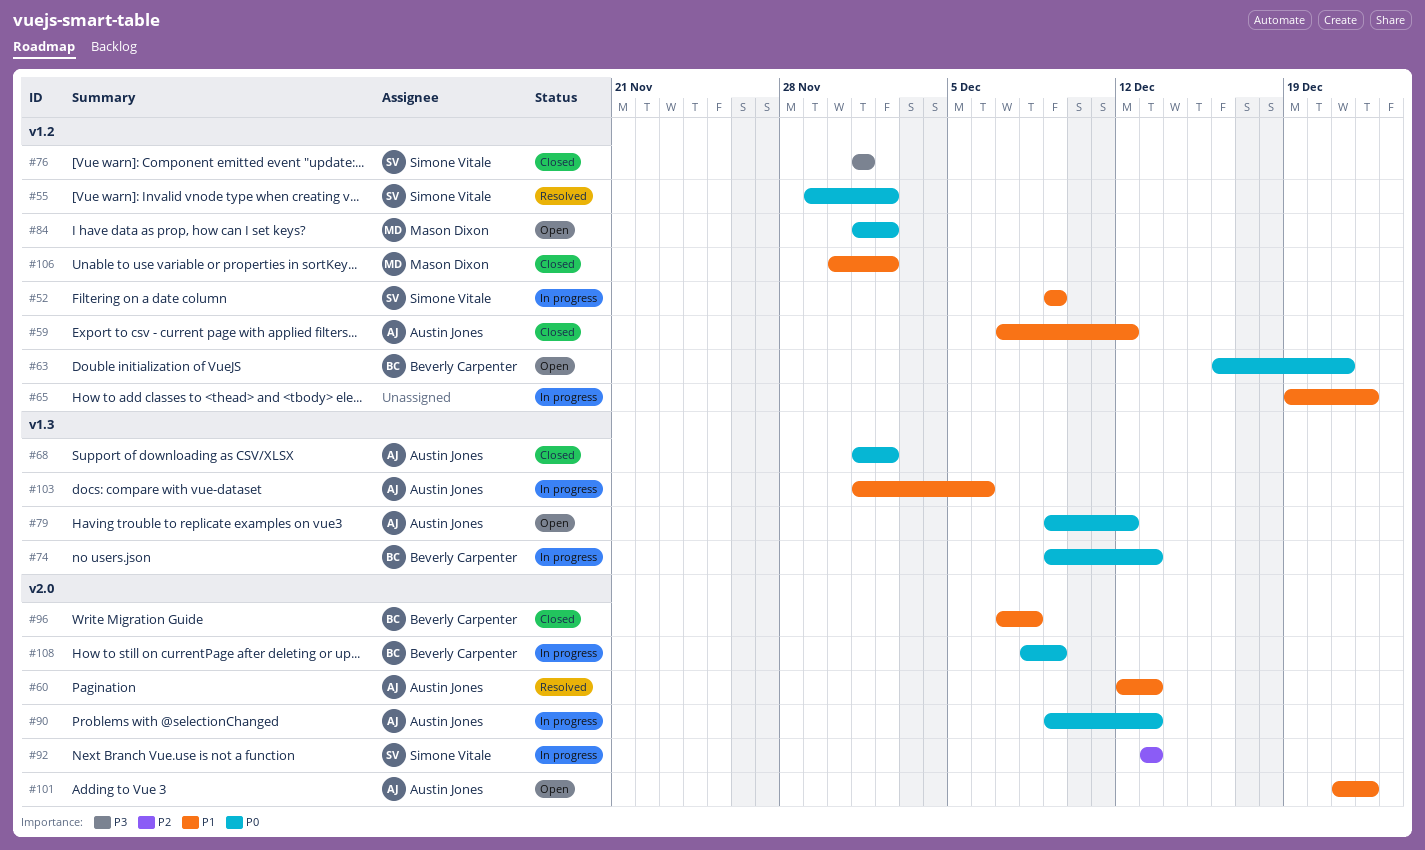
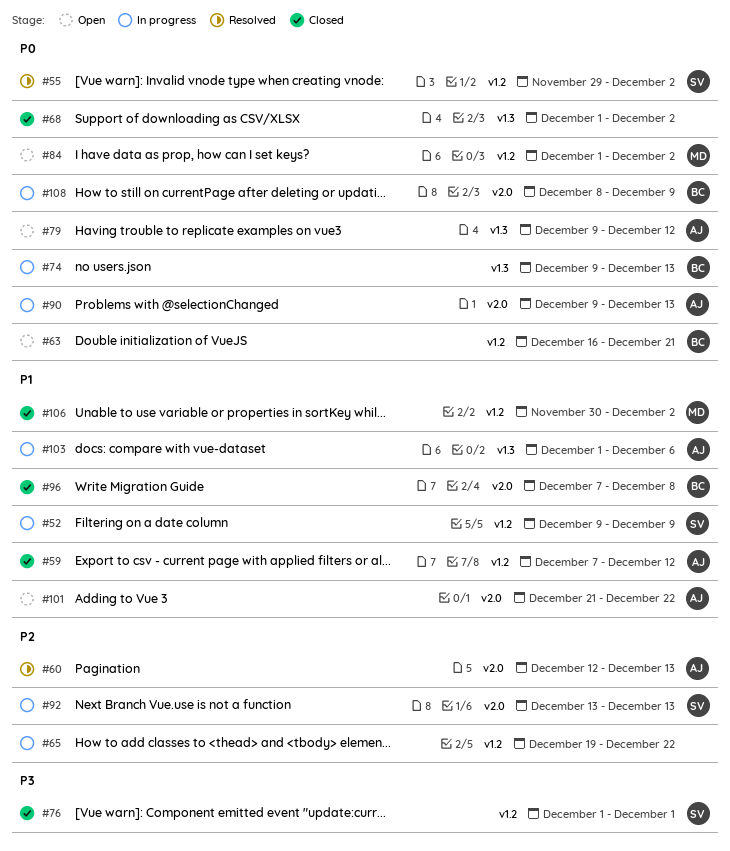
#60, priority: P1 -> P2
#65, priority: P1 -> P2
#68, owner: Austin Jones -> none

